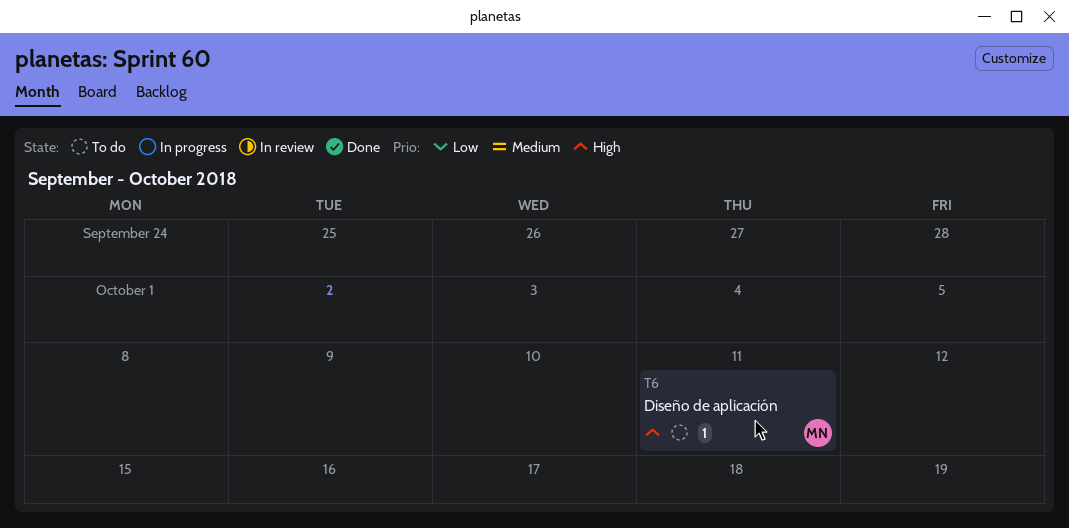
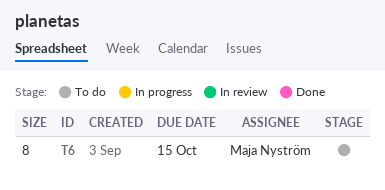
T6, estimate: 1 -> 8
T6, due: Oct 11 -> Oct 15

